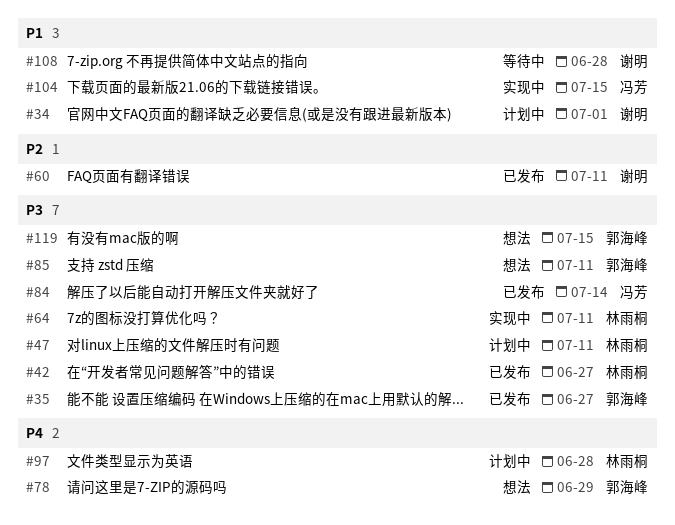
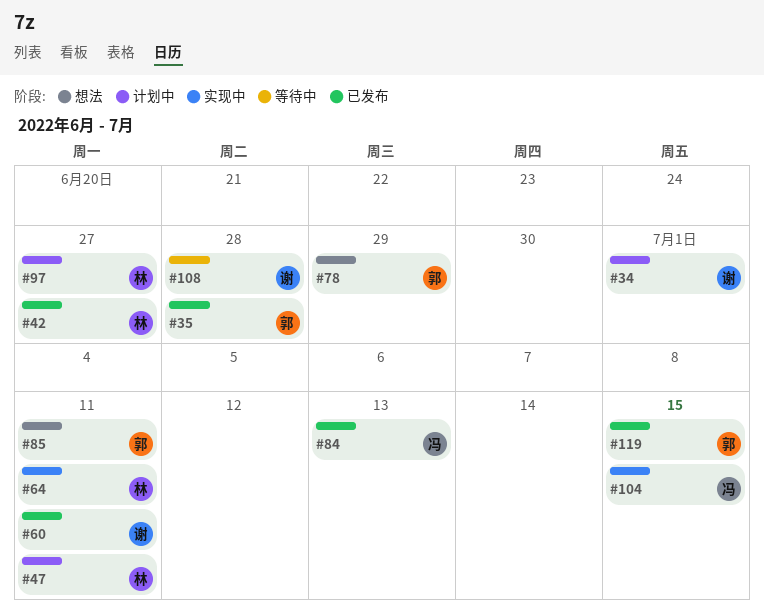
#35, due: Jun 27 -> Jun 28
#84, due: Jul 14 -> Jul 13
#97, due: Jun 28 -> Jun 27
#119, status: 想法 -> 已发布

